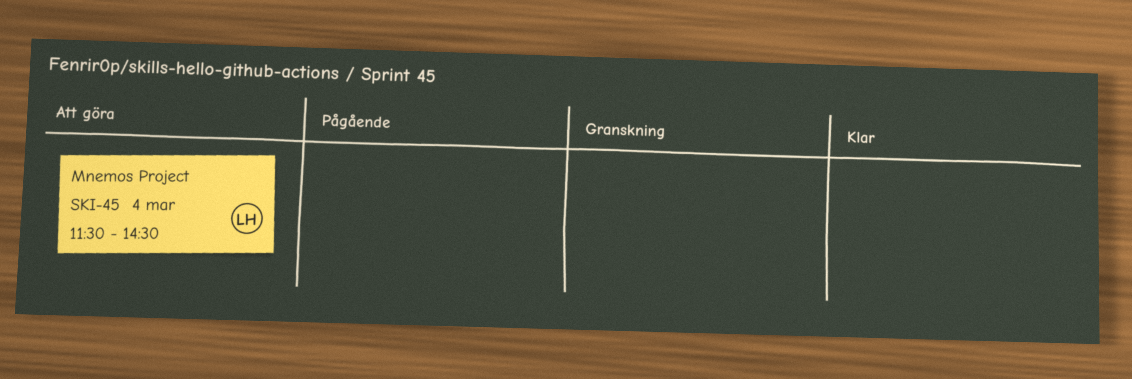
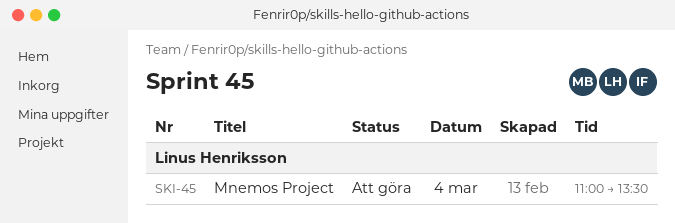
SKI-45, begins: 11:30 -> 11:00
SKI-45, ends: 14:30 -> 13:30

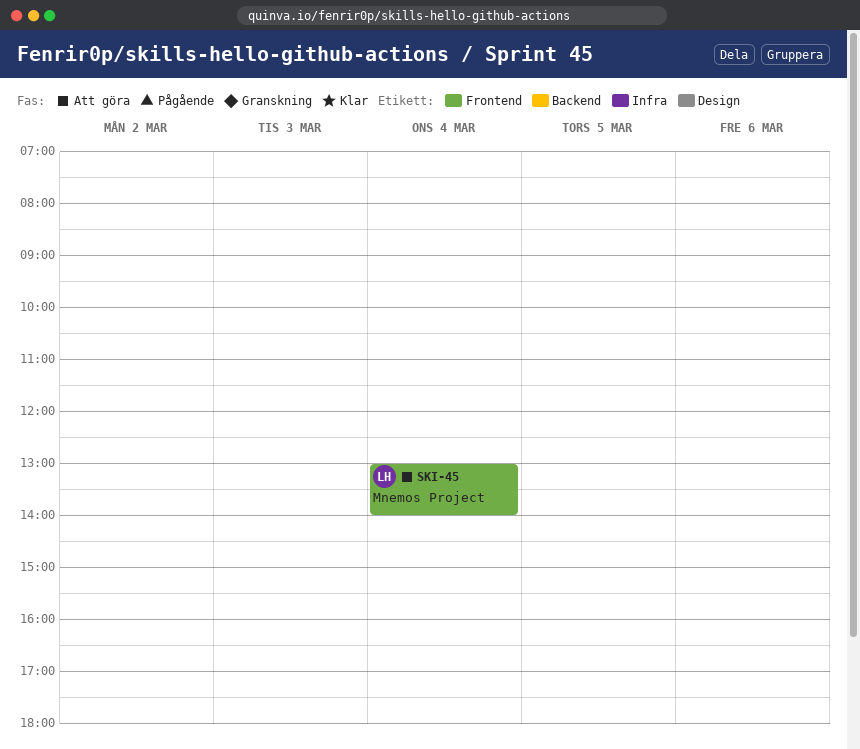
SKI-45, begins: 11:00 -> 13:00
SKI-45, ends: 13:30 -> 14:00

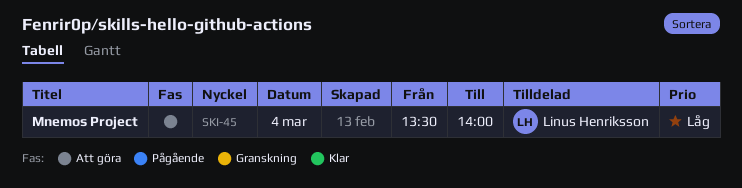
SKI-45, begins: 13:00 -> 13:30

